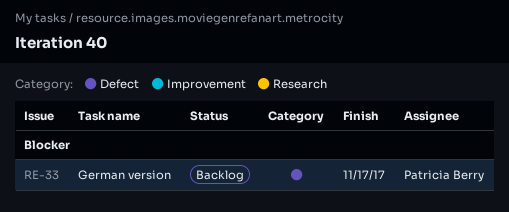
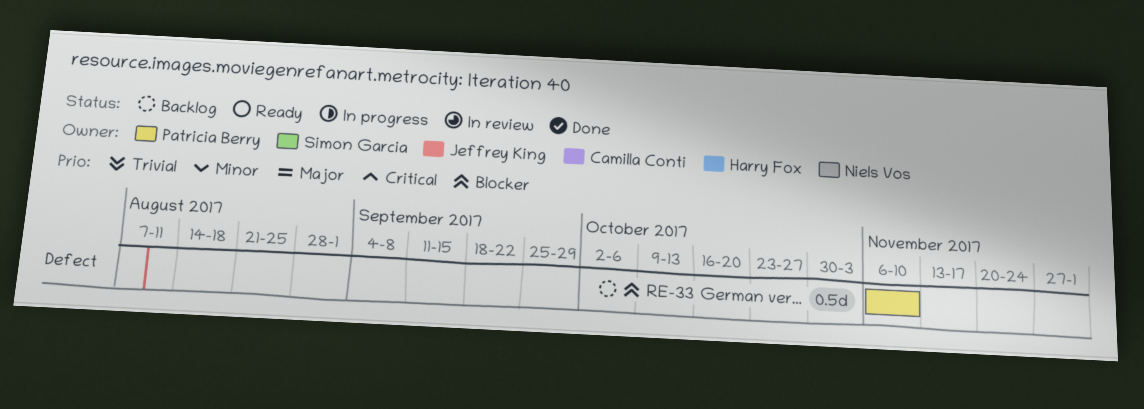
RE-33, due: Nov 17 -> Nov 10

